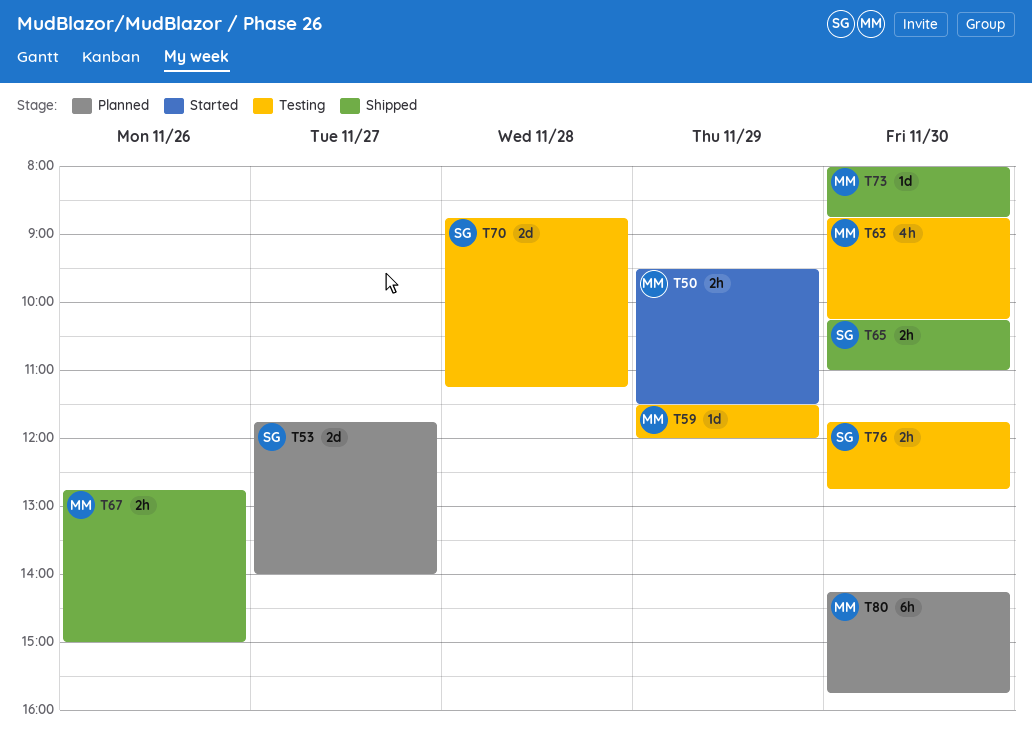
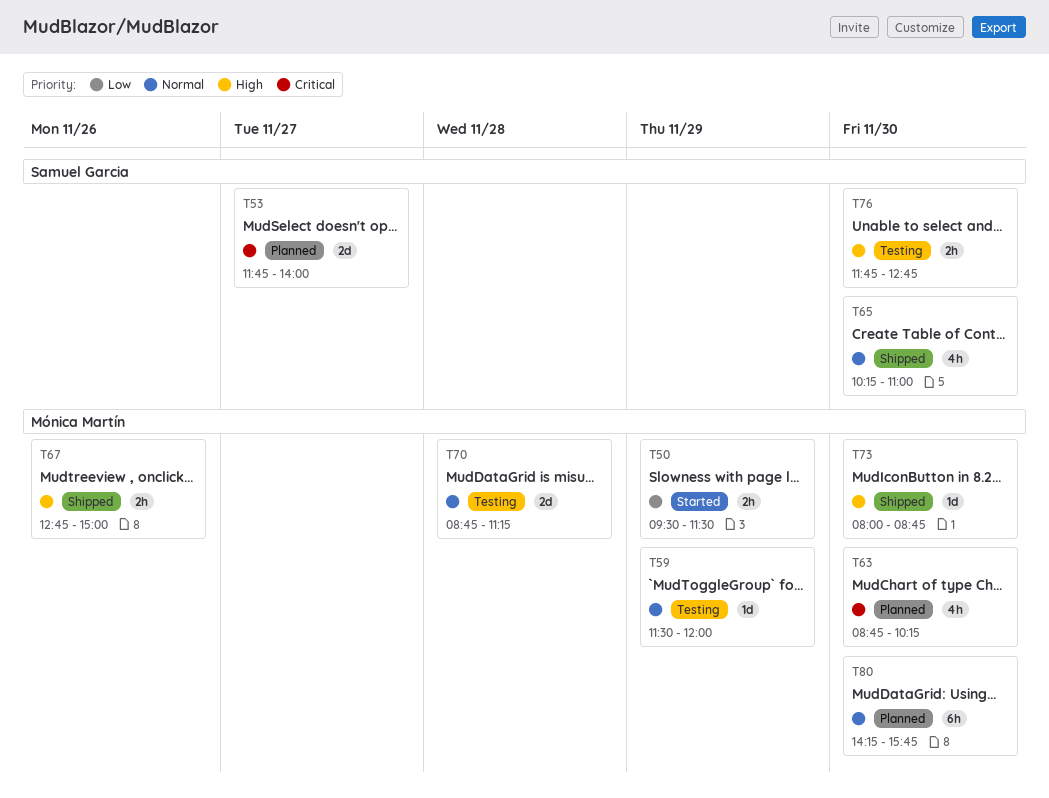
T63, status: Testing -> Planned
T65, estimate: 2h -> 4h
T70, owner: Samuel Garcia -> Mónica Martín

